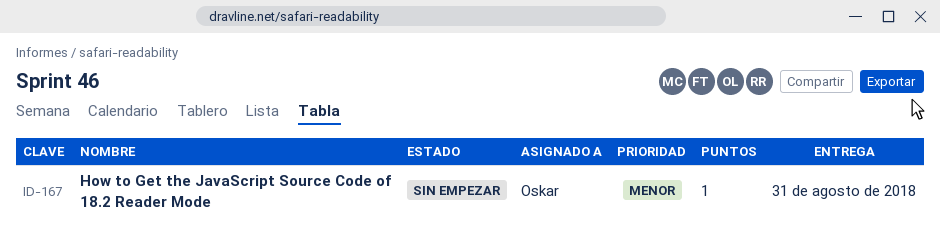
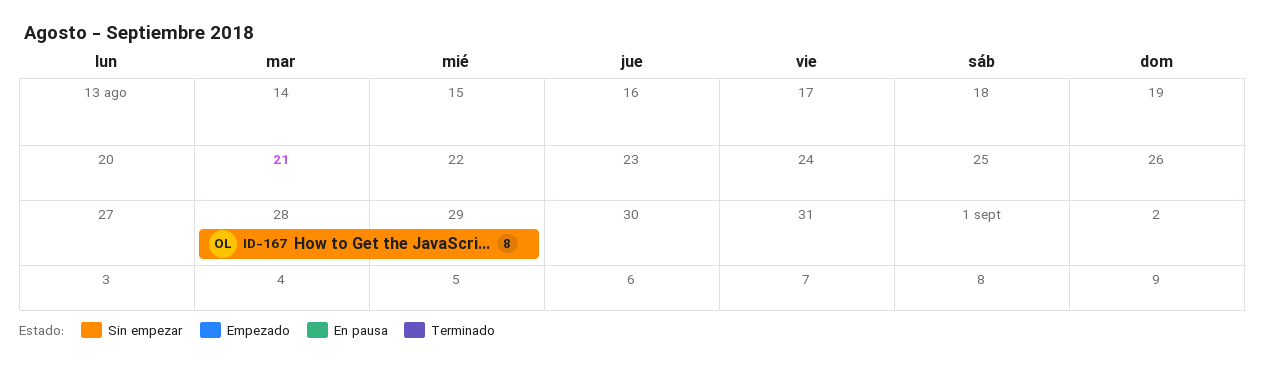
ID-167, estimate: 1 -> 8
ID-167, due: Aug 31 -> Aug 29

